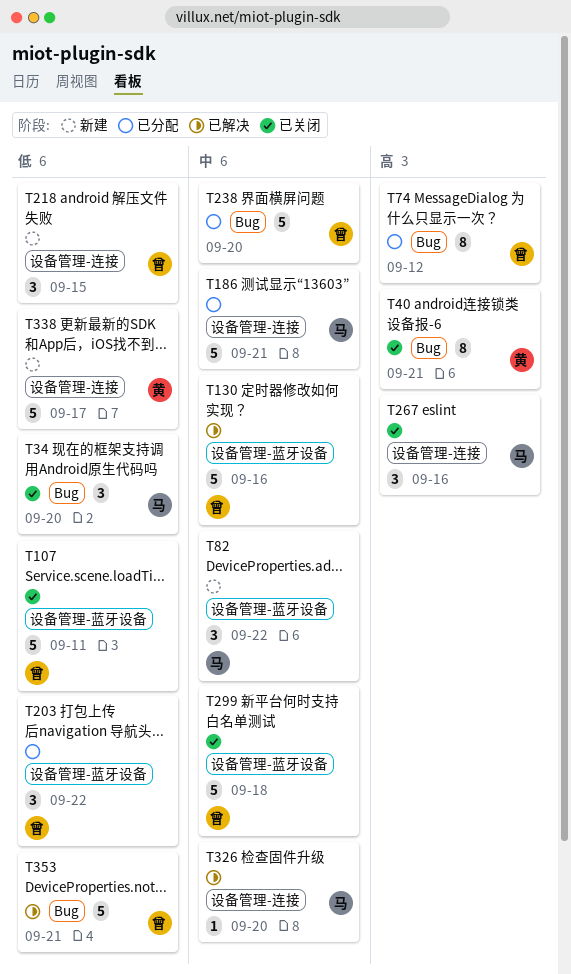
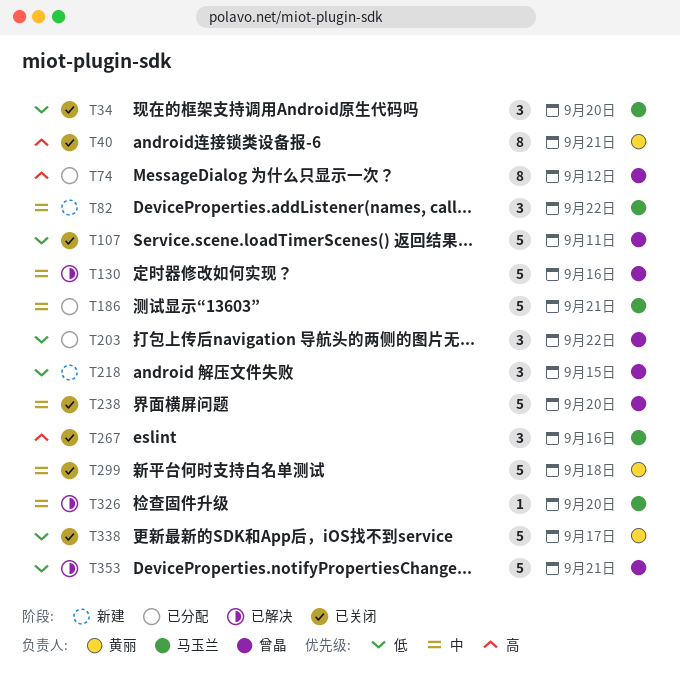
T238, status: 已分配 -> 已关闭
T299, owner: 曾晶 -> 黄丽
T338, status: 新建 -> 已关闭

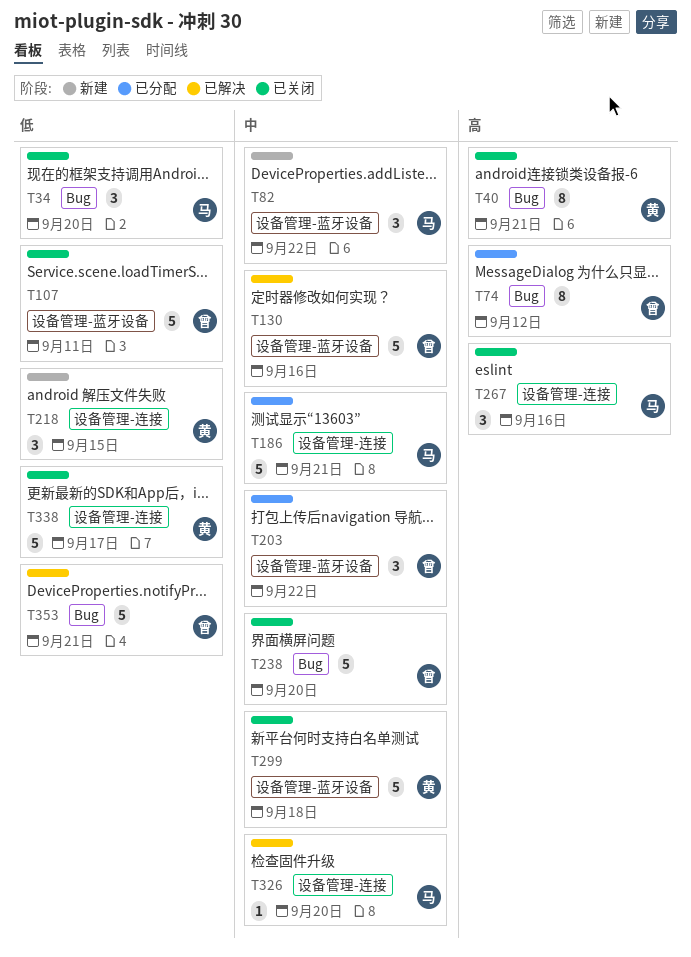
T203, priority: 低 -> 中
T218, owner: 曾晶 -> 黄丽

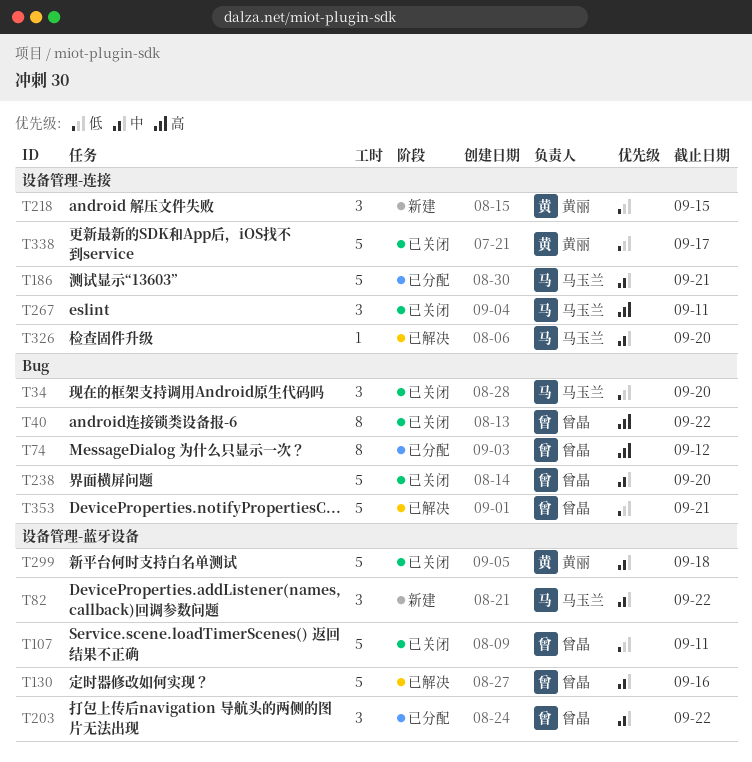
T40, owner: 黄丽 -> 曾晶
T40, due: Sep 21 -> Sep 22
T267, due: Sep 16 -> Sep 11

